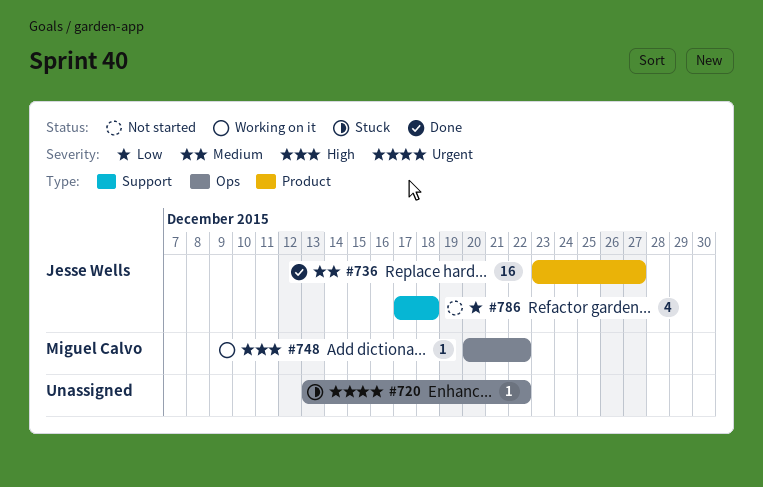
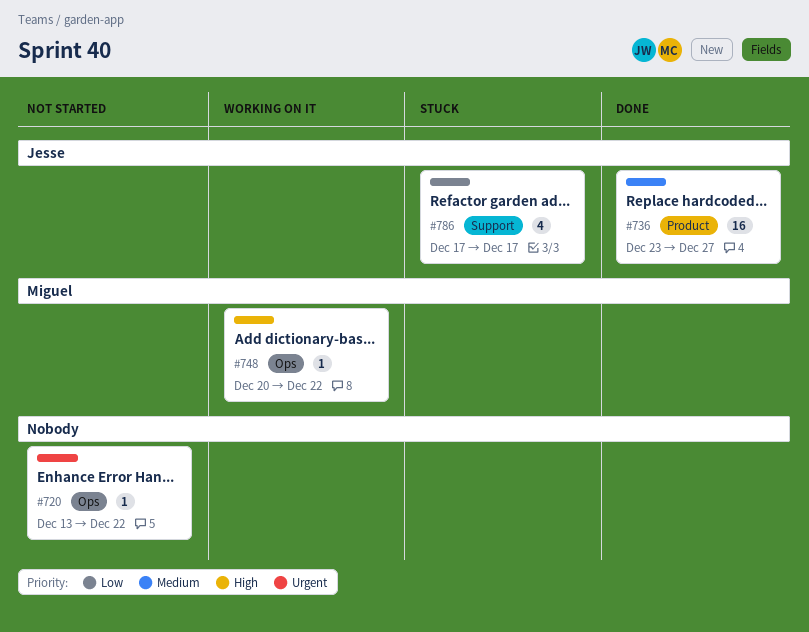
#720, status: Stuck -> Not started
#786, status: Not started -> Stuck
#786, due: Dec 18 -> Dec 17

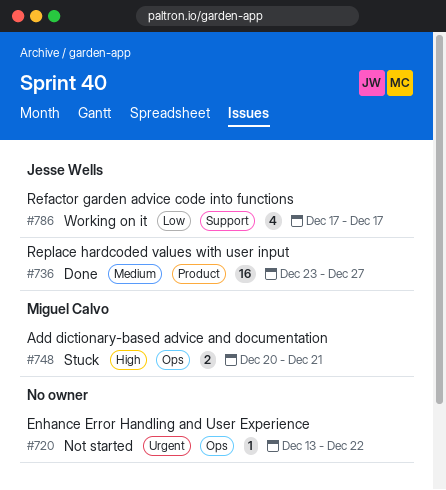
#748, status: Working on it -> Stuck
#748, estimate: 1 -> 2
#748, due: Dec 22 -> Dec 21
#786, status: Stuck -> Working on it

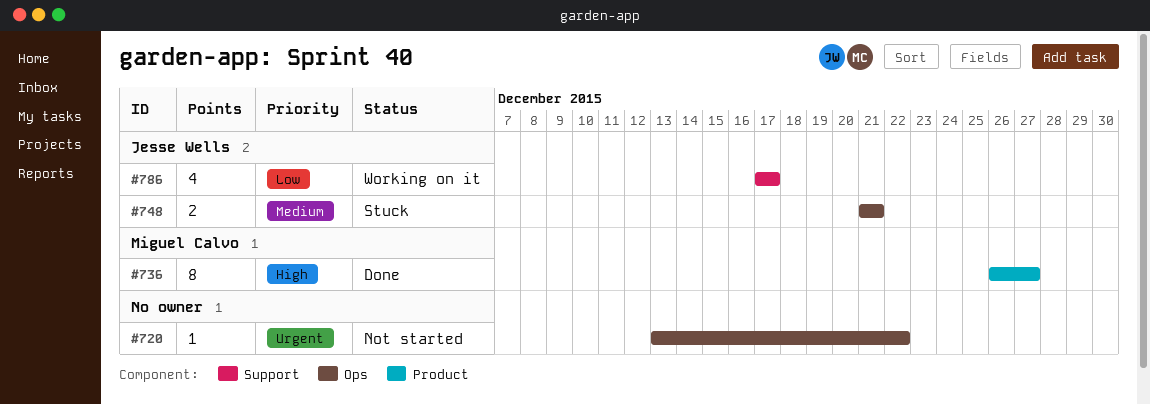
#736, owner: Jesse Wells -> Miguel Calvo
#736, priority: Medium -> High
#736, estimate: 16 -> 8
#736, start: Dec 23 -> Dec 26
#748, owner: Miguel Calvo -> Jesse Wells
#748, priority: High -> Medium
#748, start: Dec 20 -> Dec 21

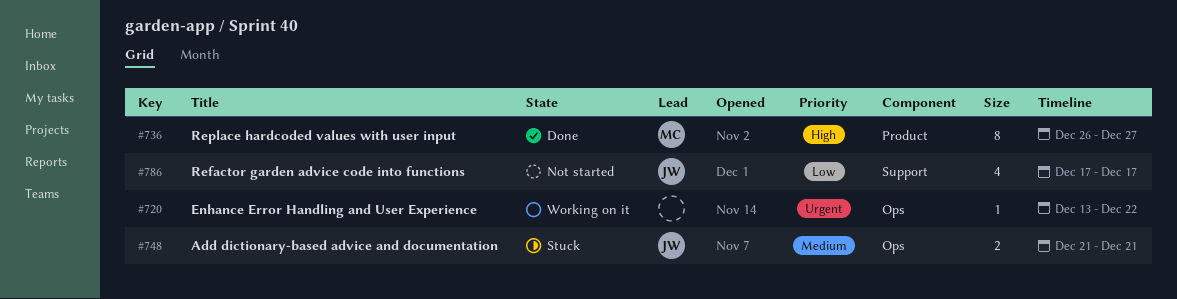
#720, status: Not started -> Working on it
#786, status: Working on it -> Not started

